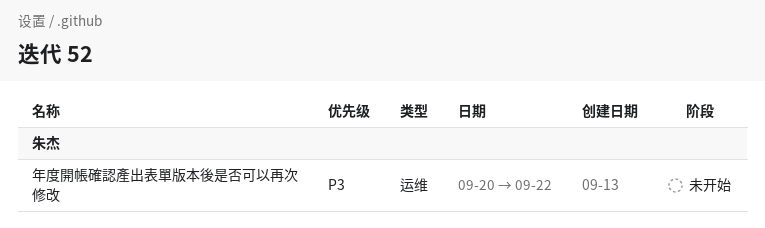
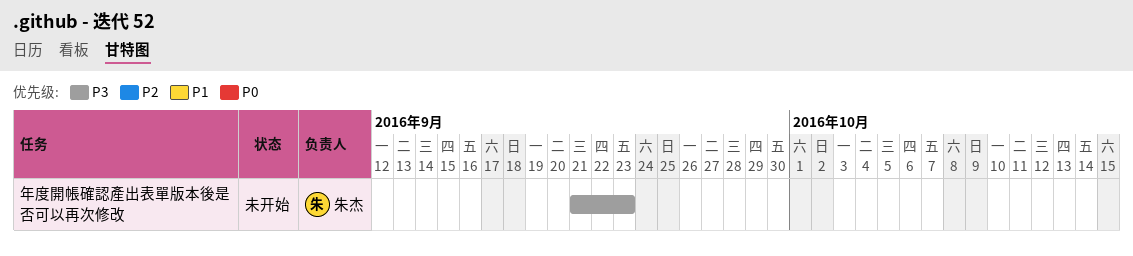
年度開帳確認產出表單版本後是否可以再次修改, start: Sep 20 -> Sep 21
年度開帳確認產出表單版本後是否可以再次修改, due: Sep 22 -> Sep 23

